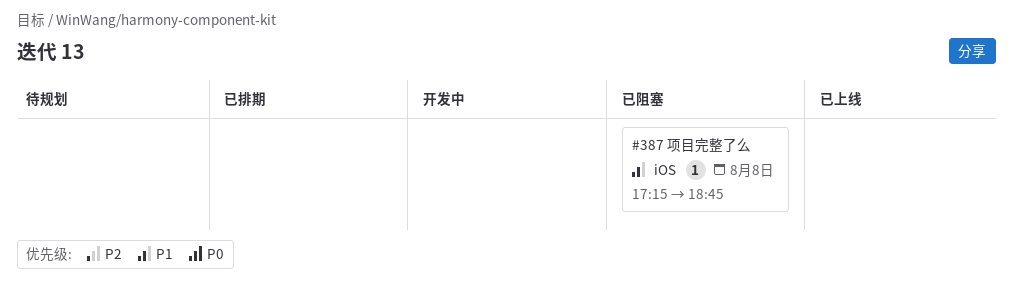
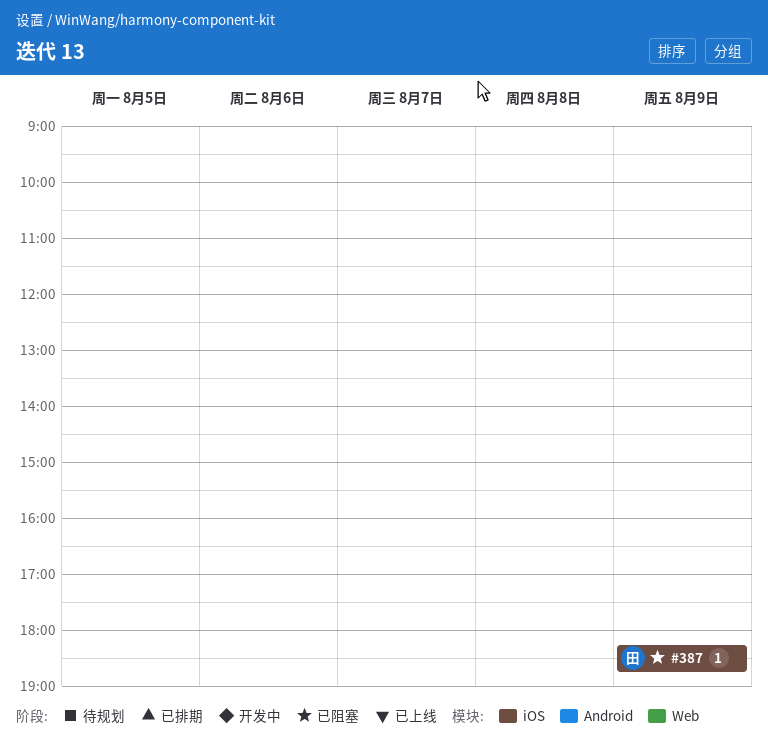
#387, day: Aug 8 -> Aug 9
#387, begins: 17:15 -> 18:15

